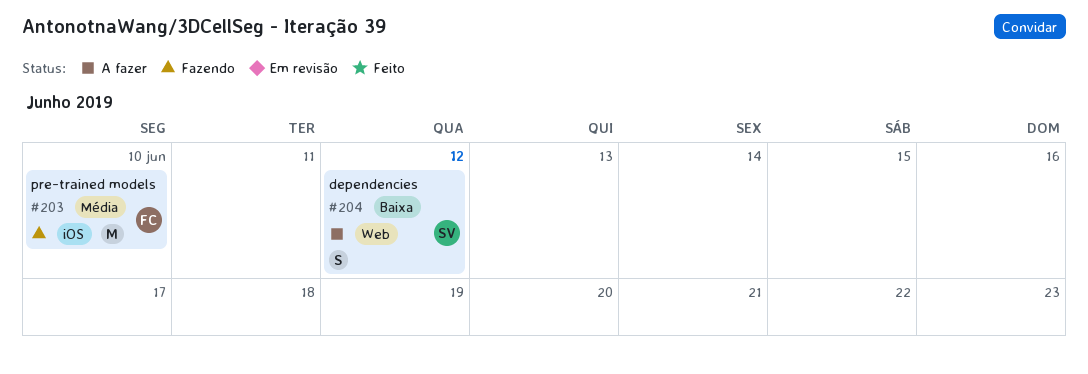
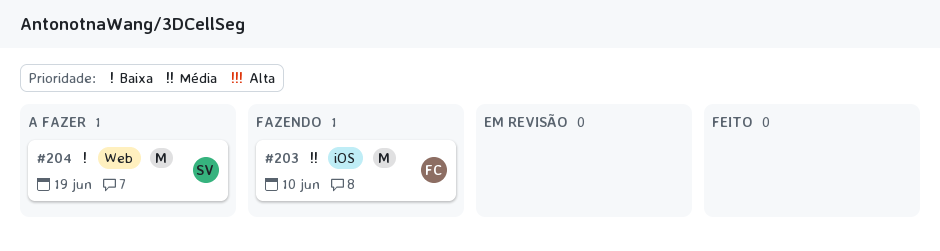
#204, estimate: S -> M
#204, due: Jun 12 -> Jun 19

